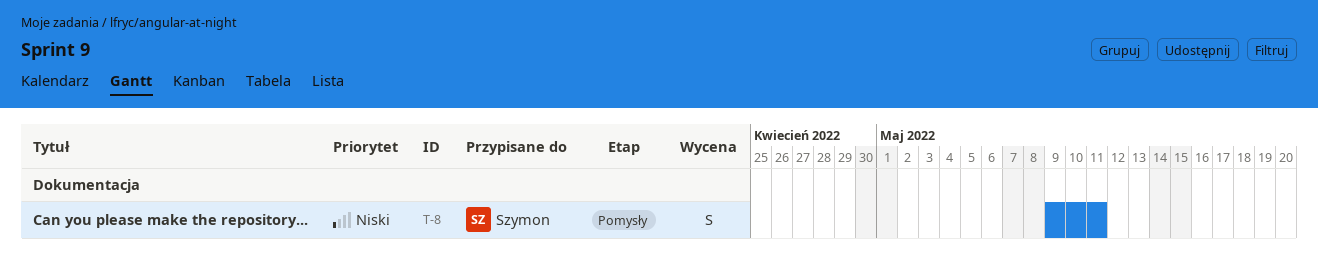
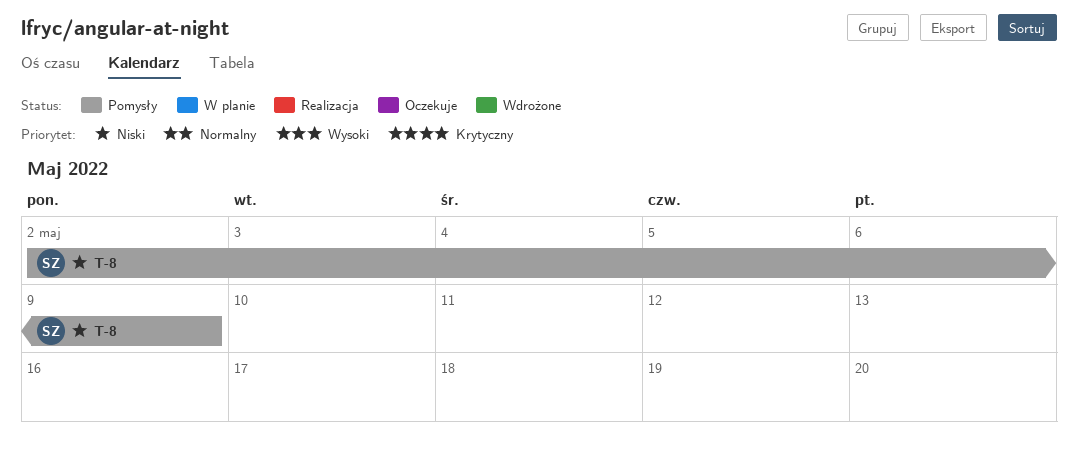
T-8, start: May 9 -> May 2
T-8, due: May 11 -> May 9

